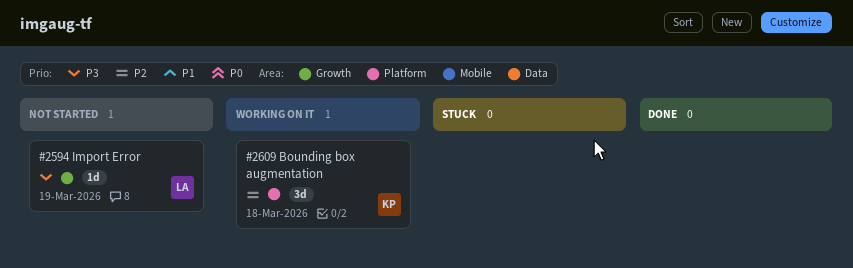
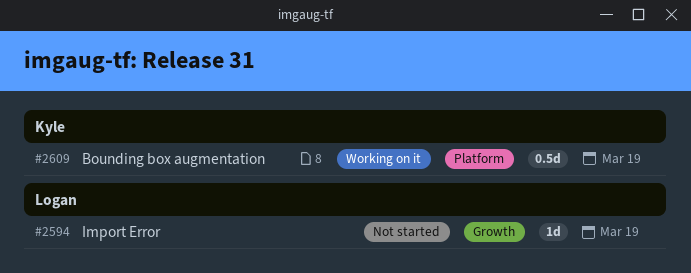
#2609, estimate: 3d -> 0.5d
#2609, due: Mar 18 -> Mar 19

